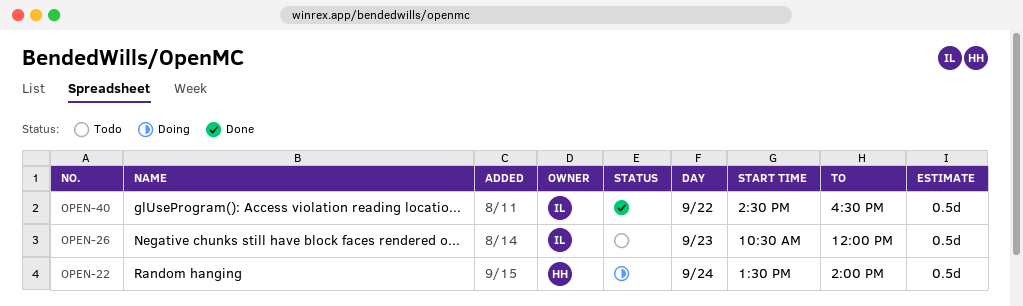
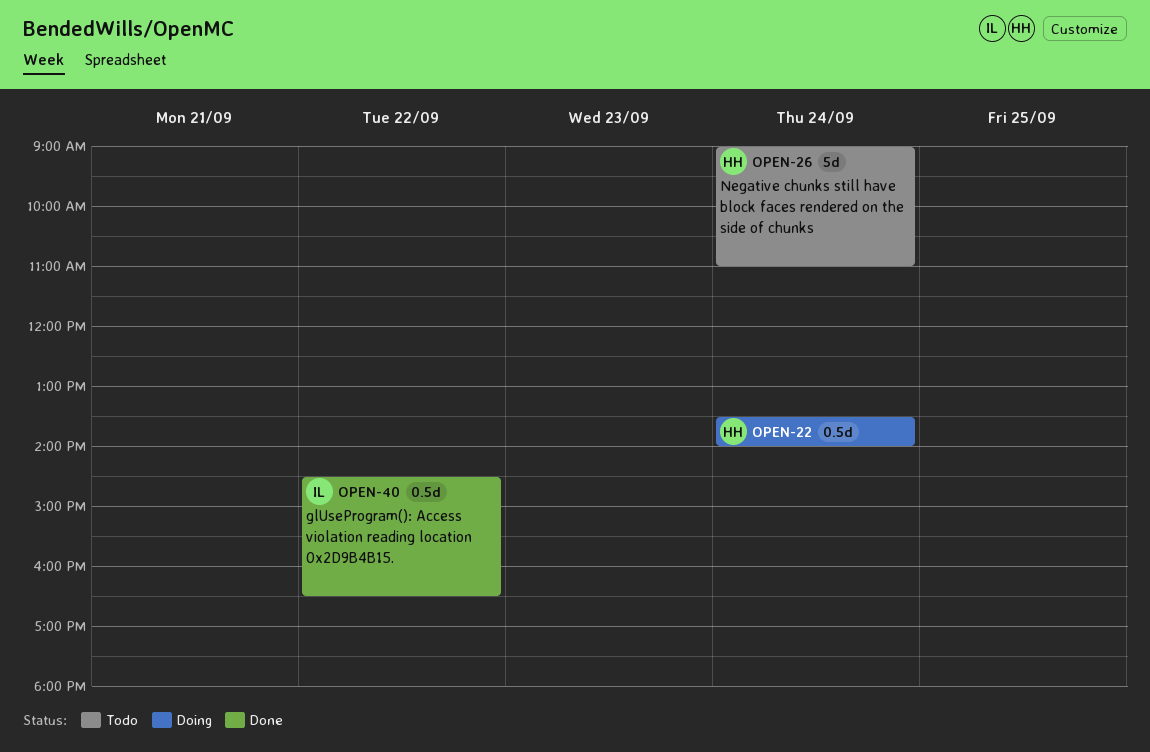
OPEN-26, owner: IL -> HH
OPEN-26, estimate: 0.5d -> 5d
OPEN-26, day: Sep 23 -> Sep 24
OPEN-26, begins: 10:30 -> 09:00
OPEN-26, ends: 12:00 -> 11:00

